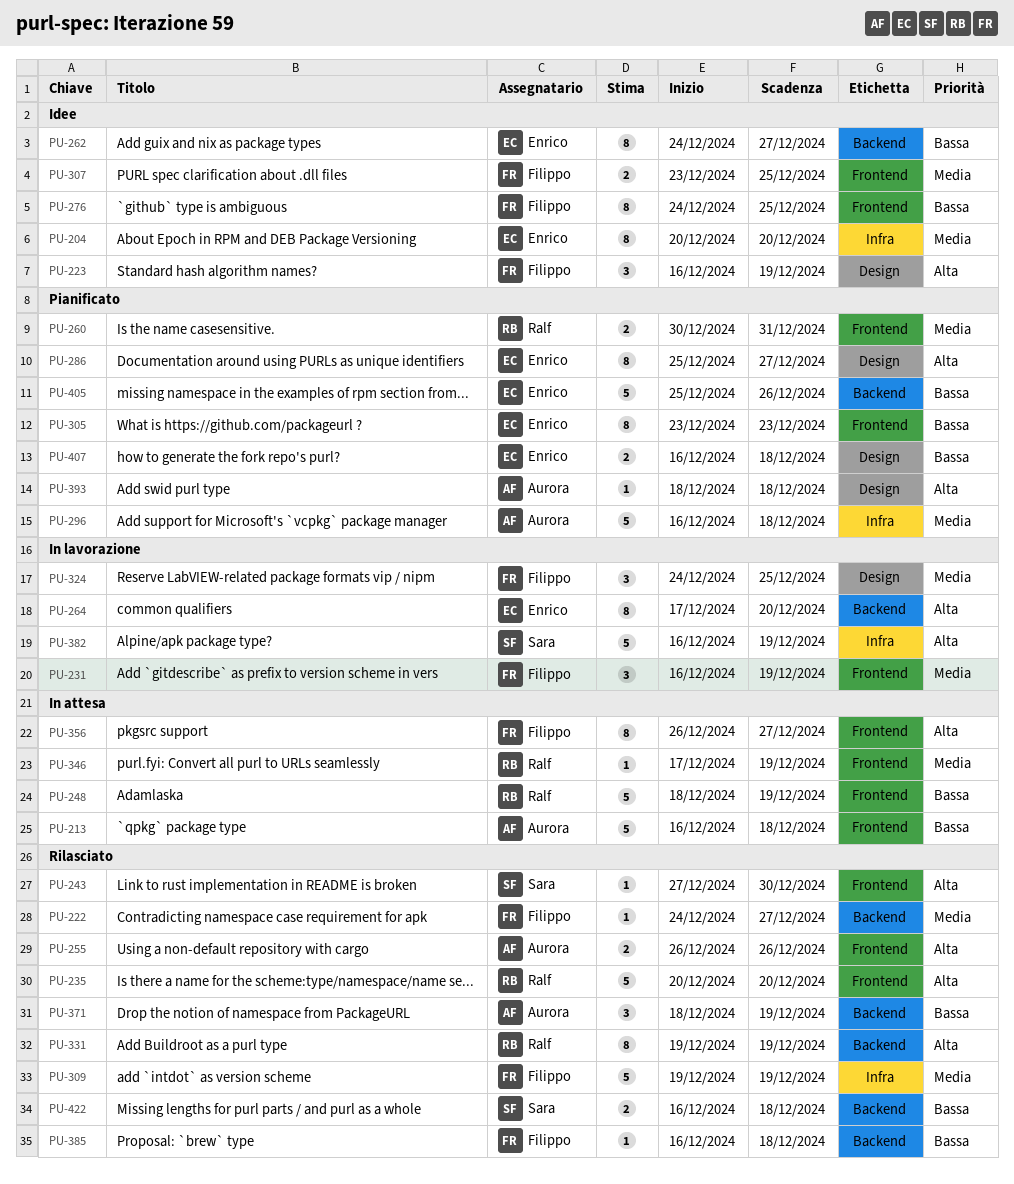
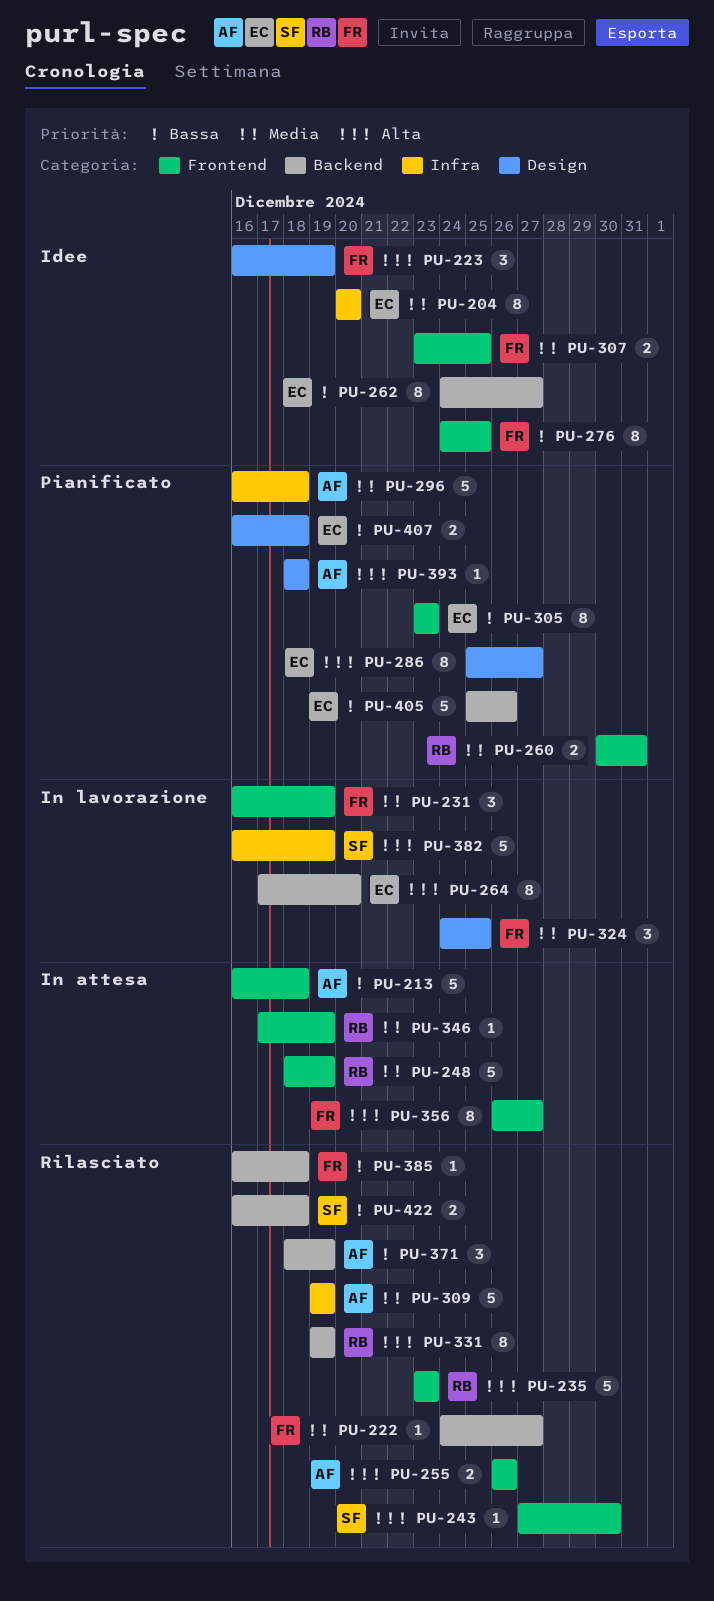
PU-235, start: Dec 20 -> Dec 23
PU-235, due: Dec 20 -> Dec 23
PU-248, priority: Bassa -> Media
PU-309, owner: Filippo -> Aurora

